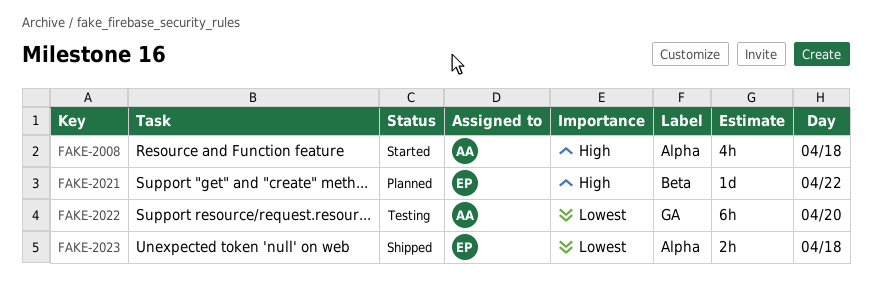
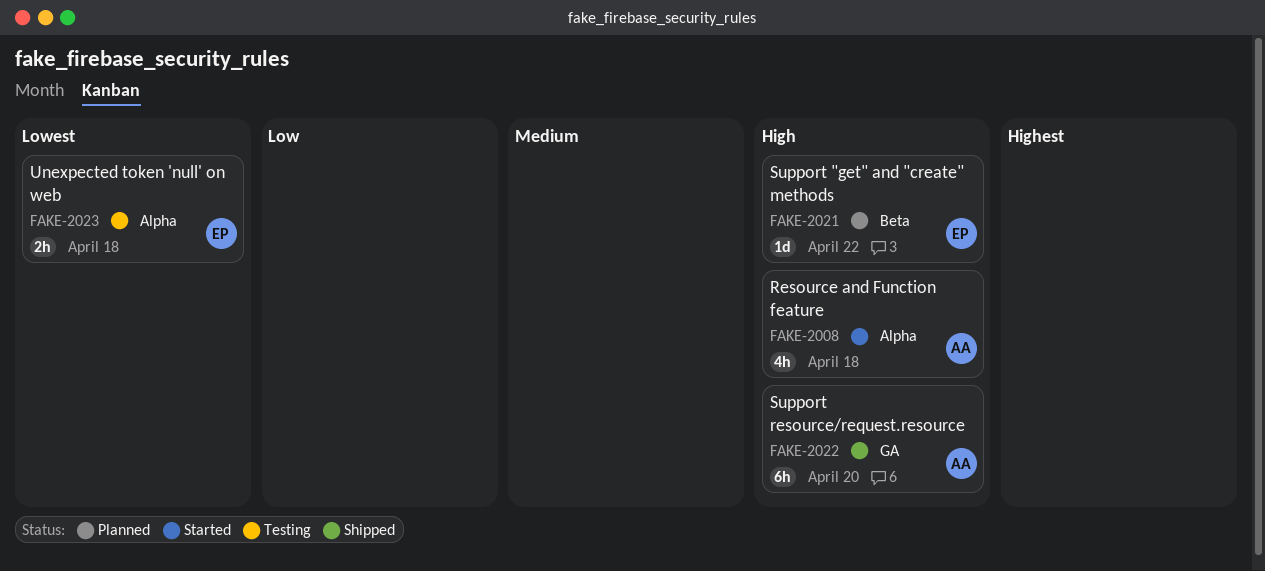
FAKE-2022, status: Testing -> Shipped
FAKE-2022, priority: Lowest -> High
FAKE-2023, status: Shipped -> Testing

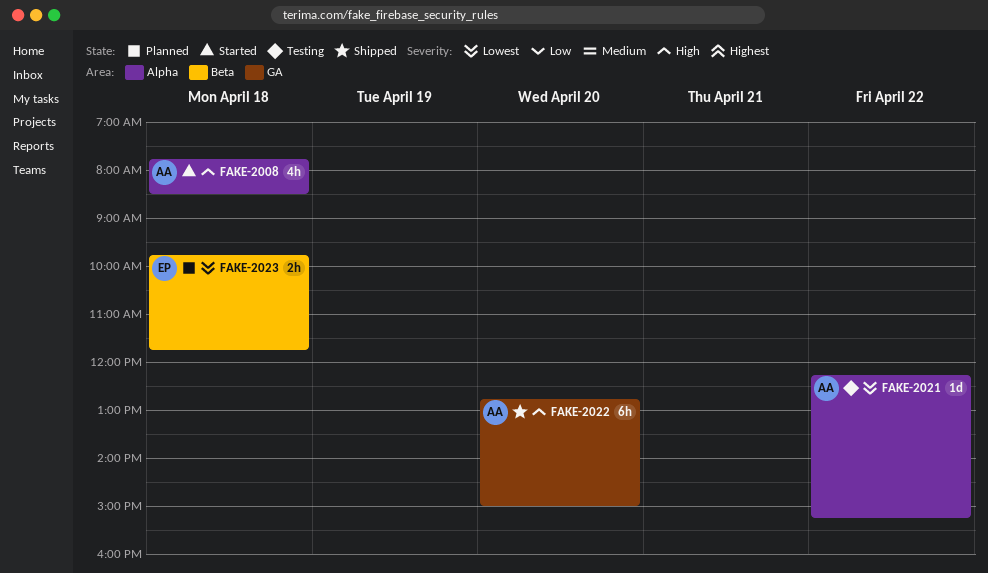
FAKE-2021, status: Planned -> Testing
FAKE-2021, owner: EP -> AA
FAKE-2021, priority: High -> Lowest
FAKE-2021, label: Beta -> Alpha
FAKE-2023, status: Testing -> Planned
FAKE-2023, label: Alpha -> Beta

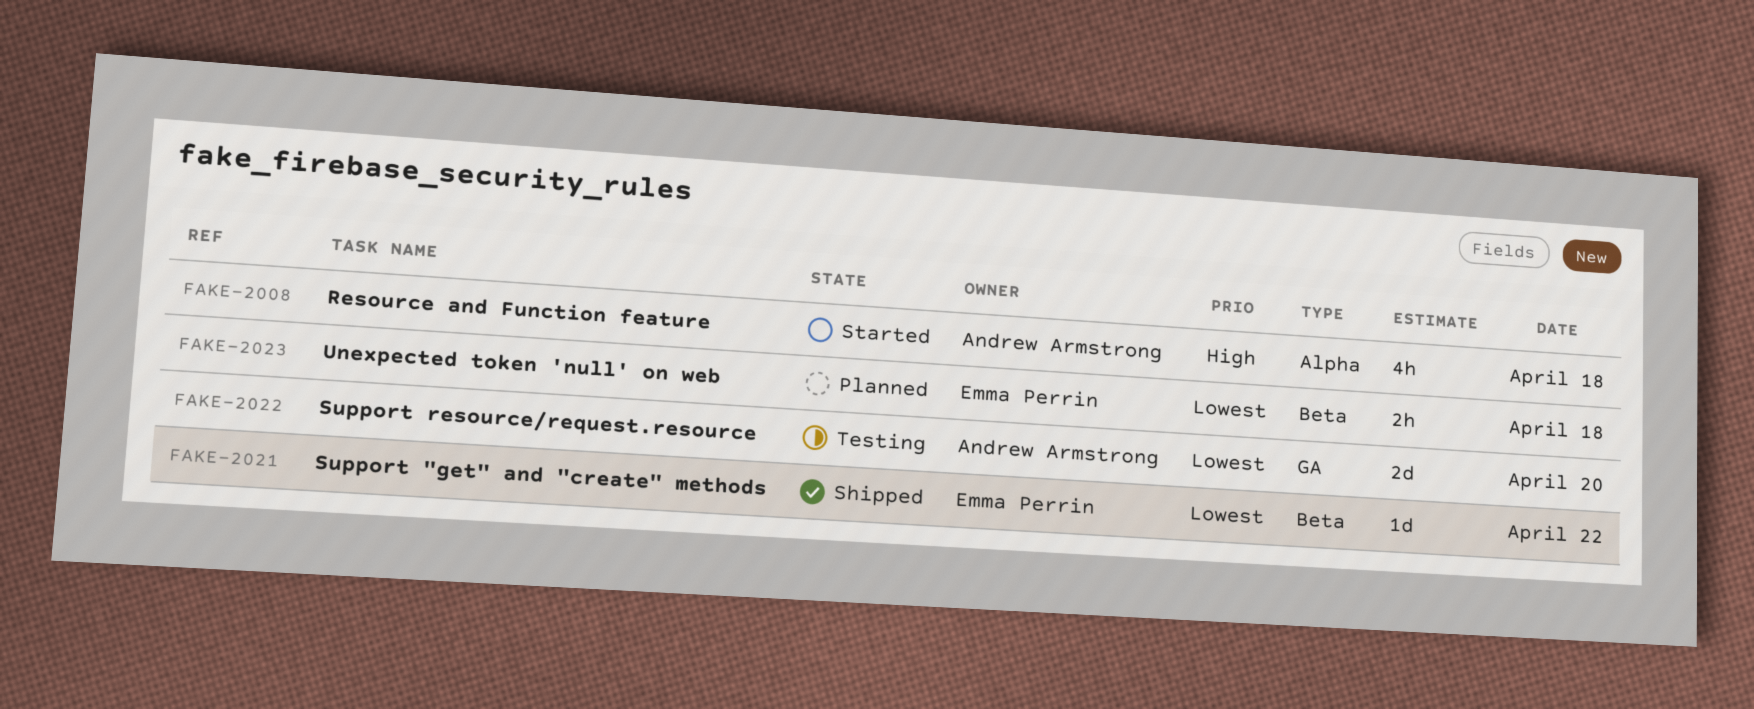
FAKE-2021, status: Testing -> Shipped
FAKE-2021, owner: Andrew Armstrong -> Emma Perrin
FAKE-2021, label: Alpha -> Beta
FAKE-2022, status: Shipped -> Testing
FAKE-2022, priority: High -> Lowest
FAKE-2022, estimate: 6h -> 2d

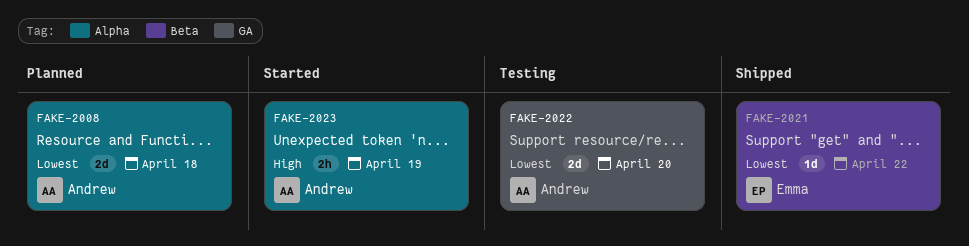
FAKE-2008, status: Started -> Planned
FAKE-2008, priority: High -> Lowest
FAKE-2008, estimate: 4h -> 2d
FAKE-2023, status: Planned -> Started
FAKE-2023, owner: Emma Perrin -> Andrew Armstrong
FAKE-2023, priority: Lowest -> High
FAKE-2023, label: Beta -> Alpha
FAKE-2023, day: Apr 18 -> Apr 19

